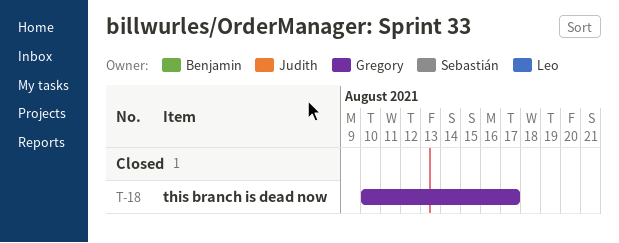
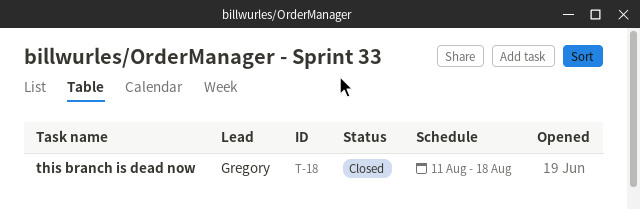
T-18, start: Aug 10 -> Aug 11
T-18, due: Aug 17 -> Aug 18

